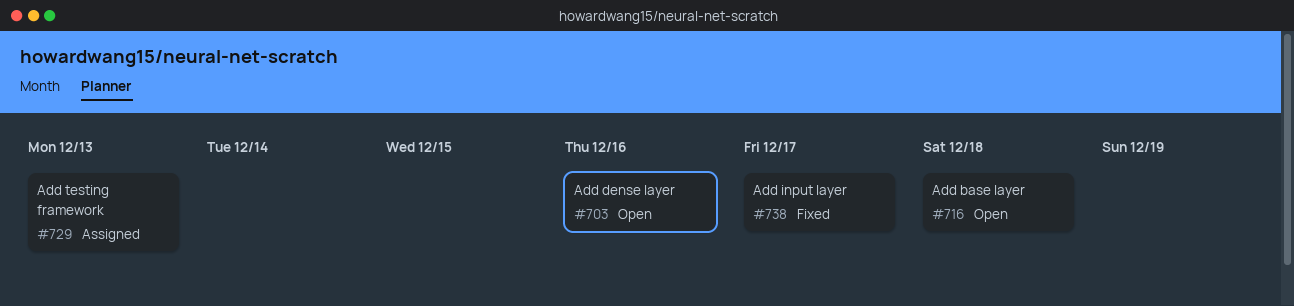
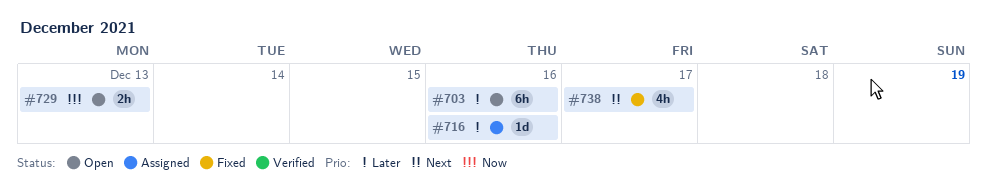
#716, status: Open -> Assigned
#716, due: Dec 18 -> Dec 16
#729, status: Assigned -> Open

